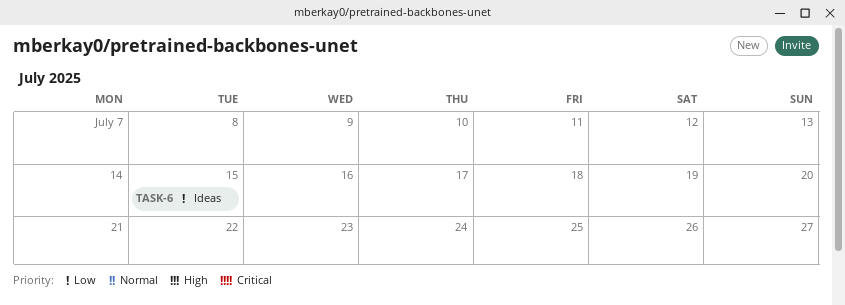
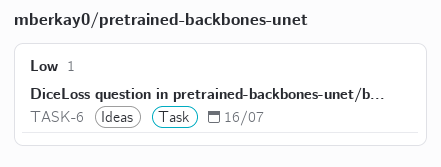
TASK-6, due: Jul 15 -> Jul 16

